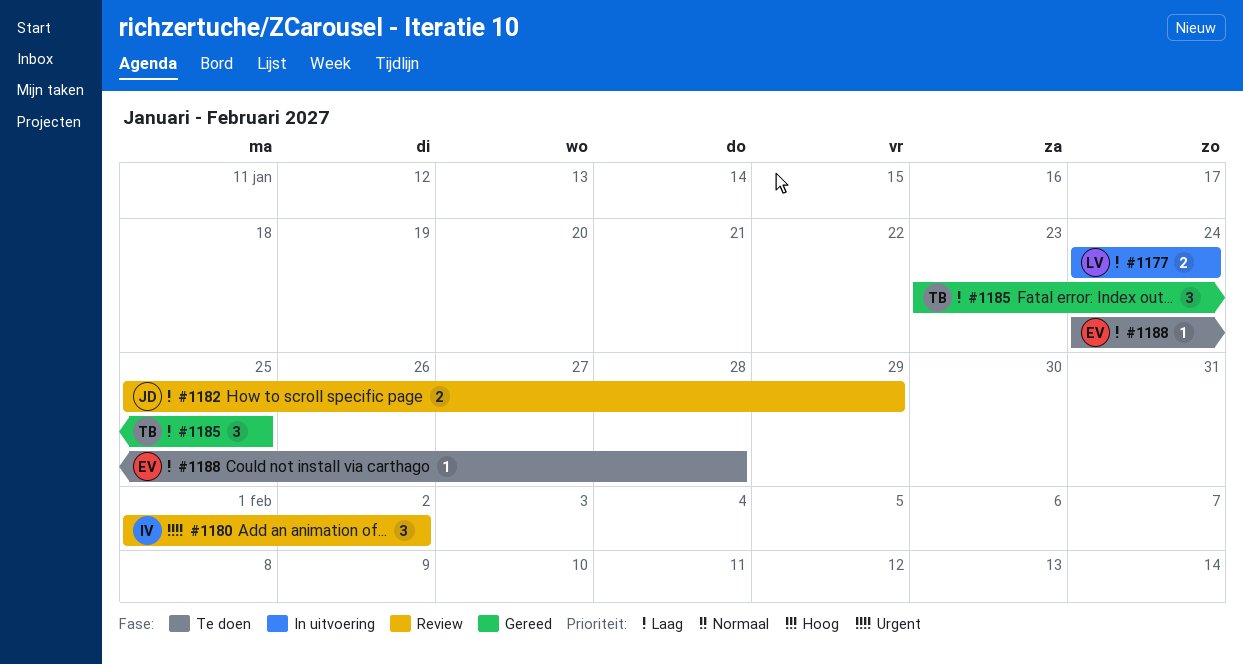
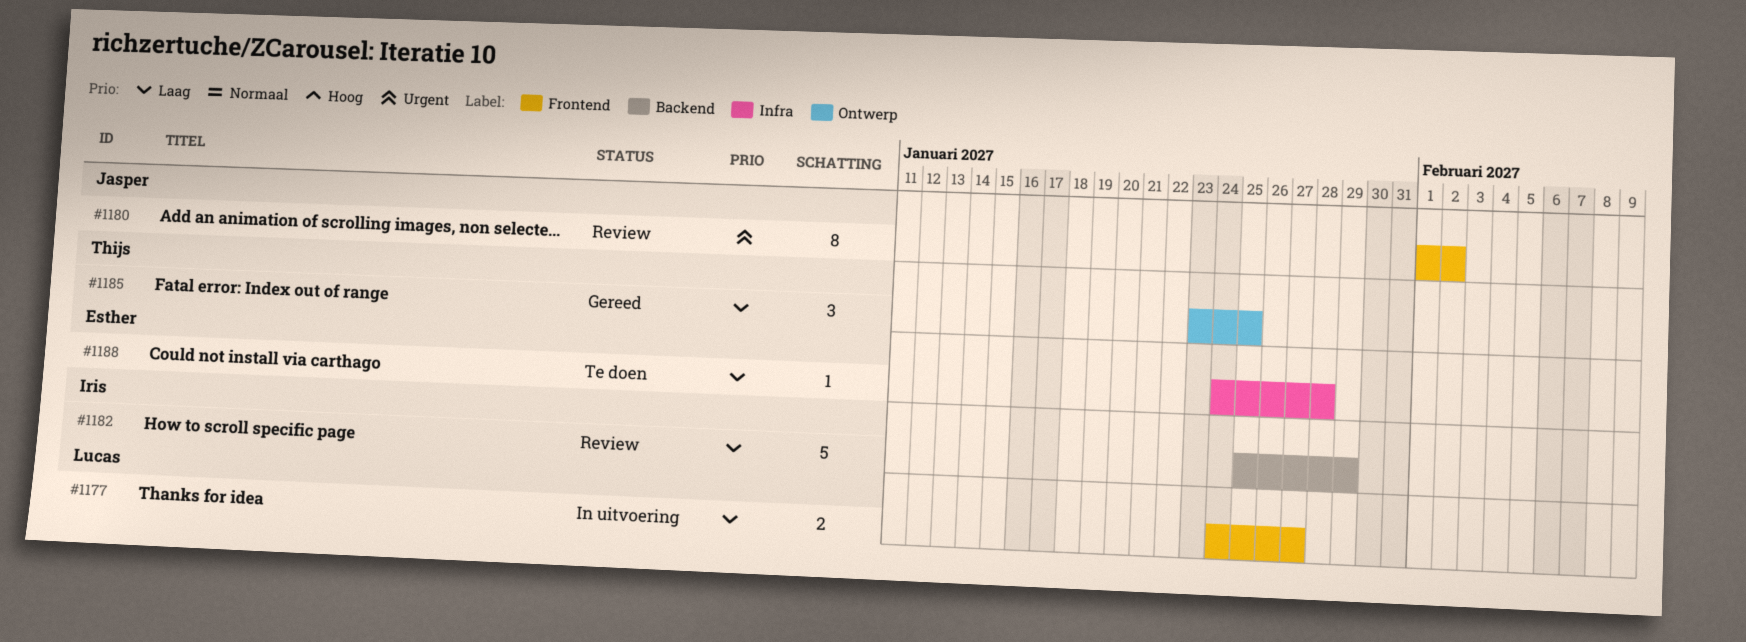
#1177, due: Jan 24 -> Jan 27
#1180, owner: Iris -> Jasper
#1180, estimate: 3 -> 8
#1182, owner: Jasper -> Iris
#1182, estimate: 2 -> 5

